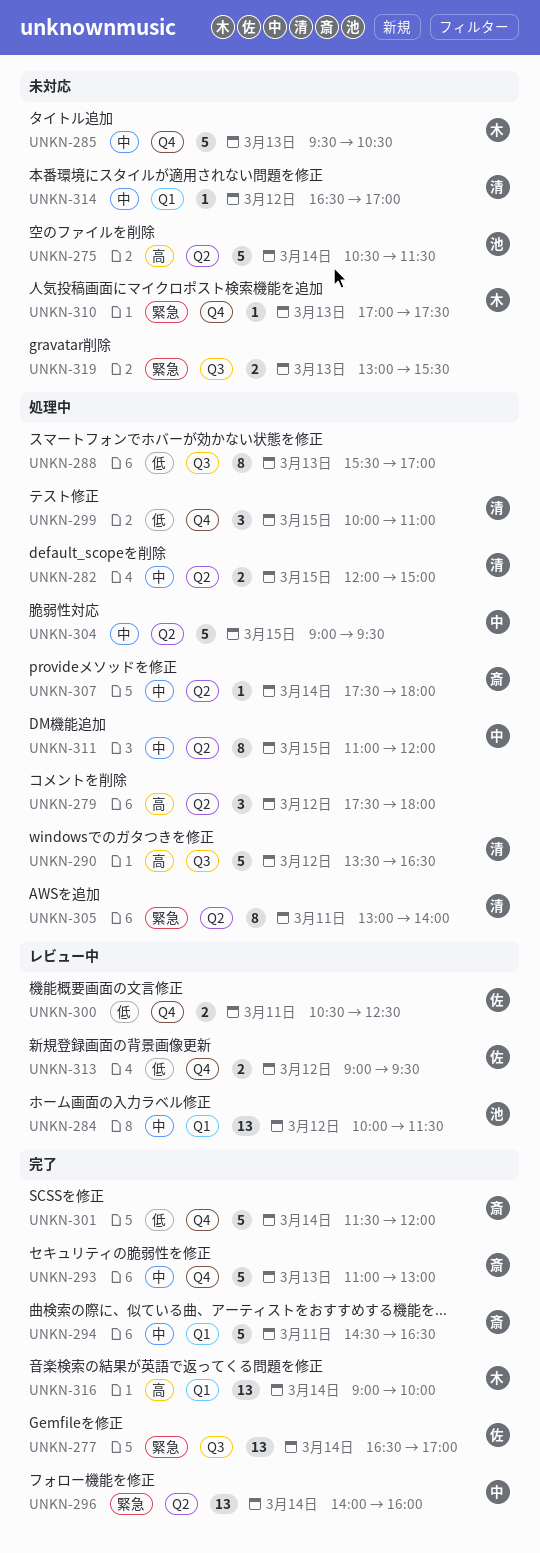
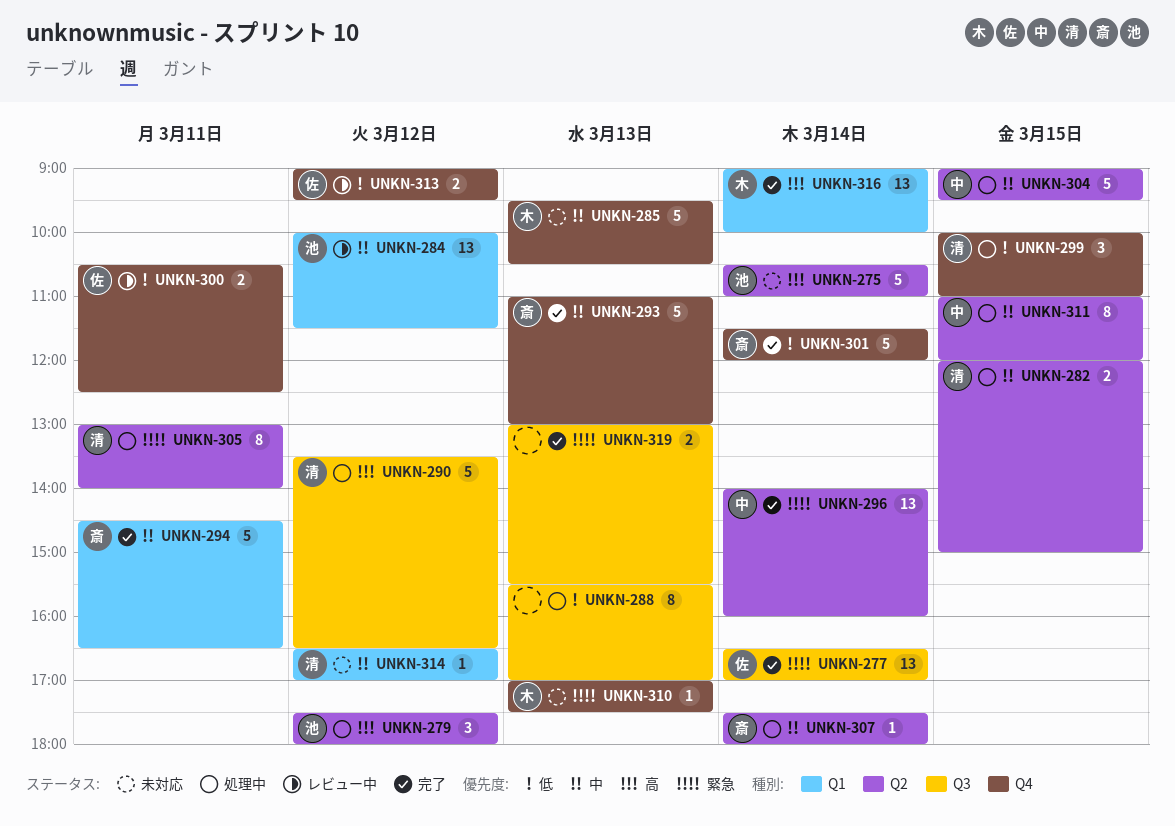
UNKN-275, ends: 11:30 -> 11:00
UNKN-279, owner: none -> 池
UNKN-319, status: 未対応 -> 完了

